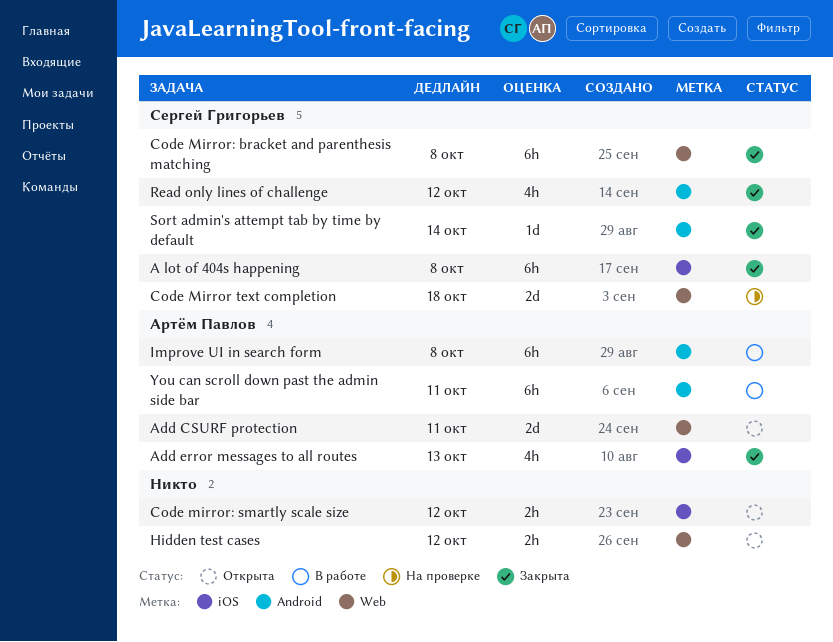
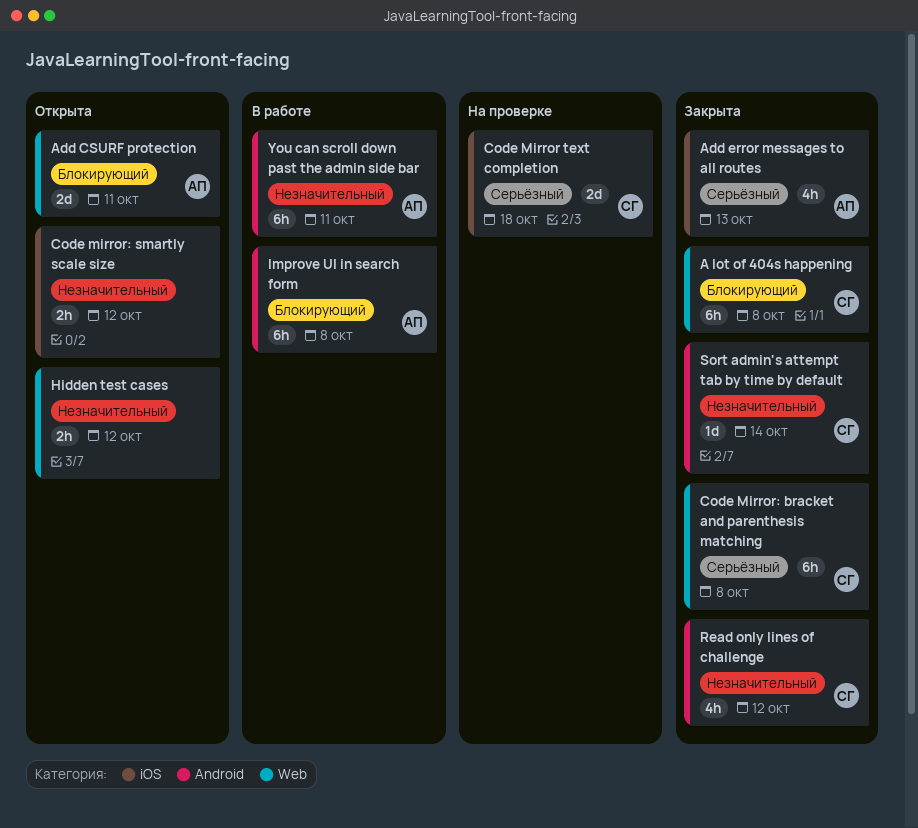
A lot of 404s happening, label: iOS -> Web
Code Mirror text completion, label: Web -> iOS

